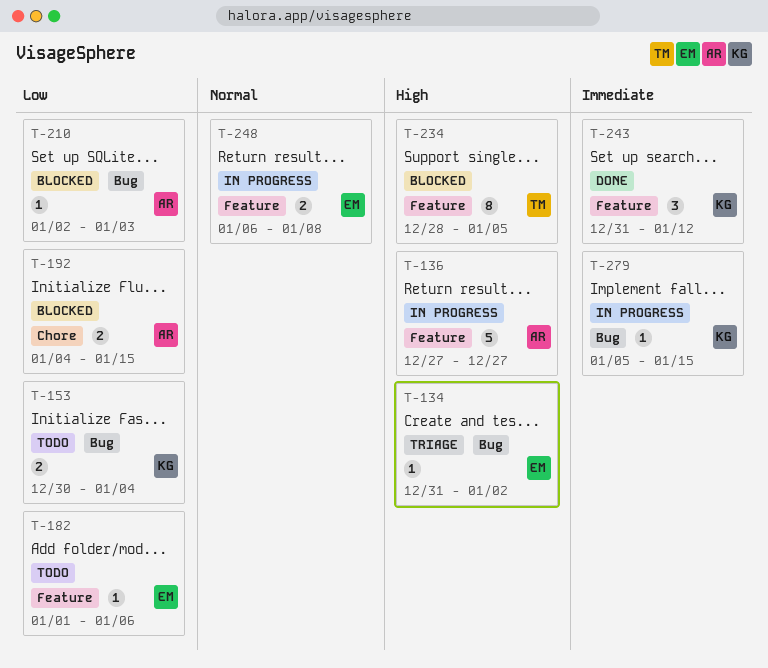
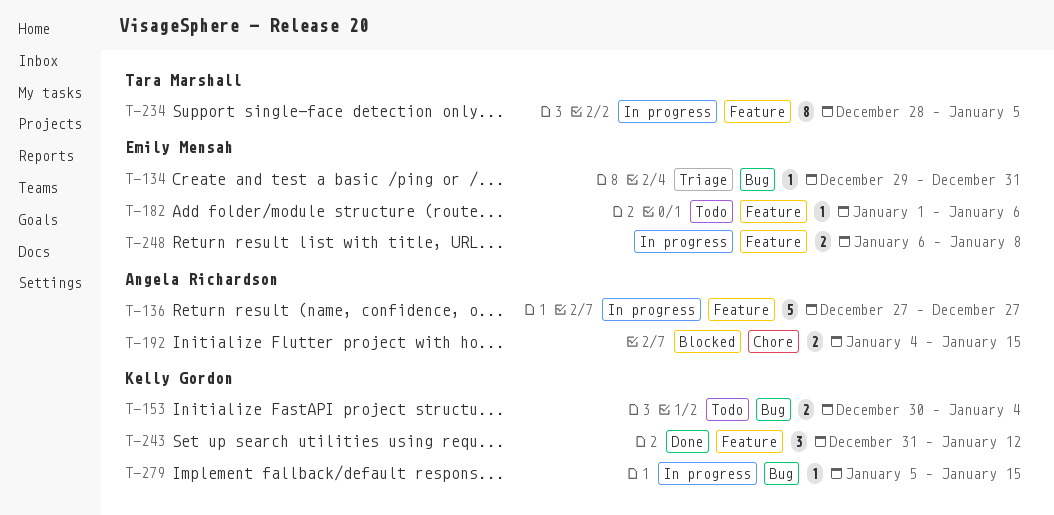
T-134, start: Dec 31 -> Dec 29
T-134, due: Jan 2 -> Dec 31
T-210: present -> none
T-234, status: Blocked -> In progress

